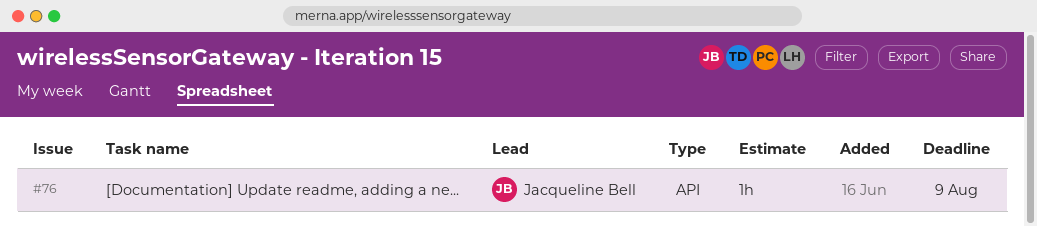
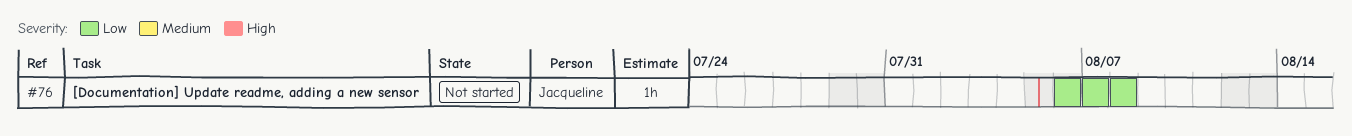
#76, due: Aug 9 -> Aug 8

